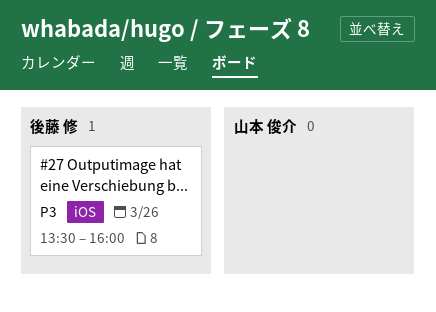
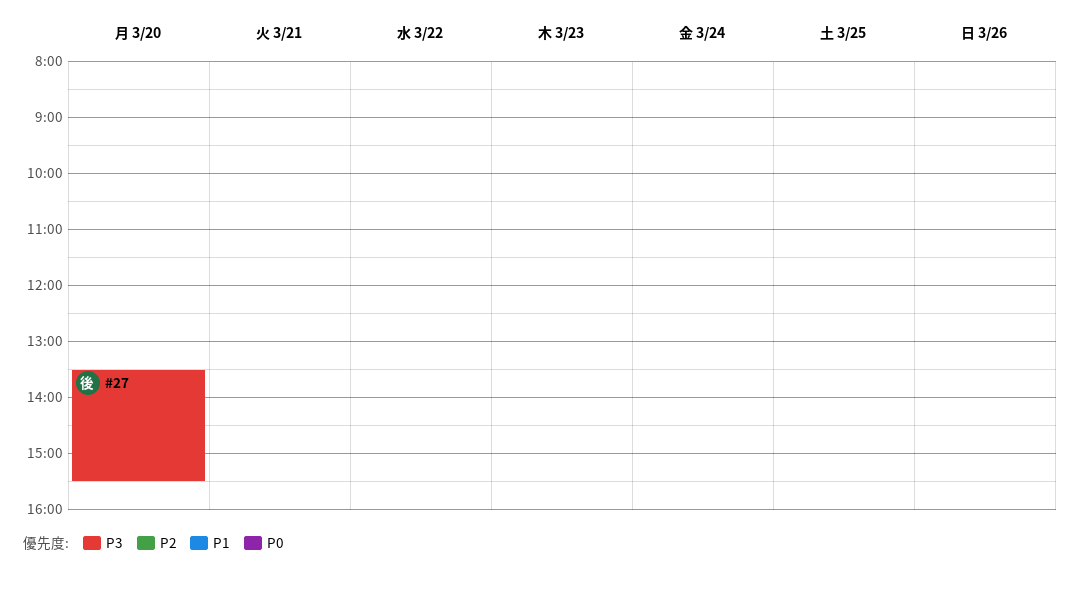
#27, day: Mar 26 -> Mar 20
#27, ends: 16:00 -> 15:30

